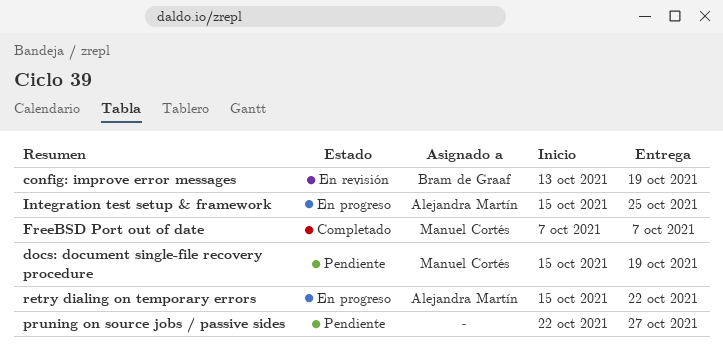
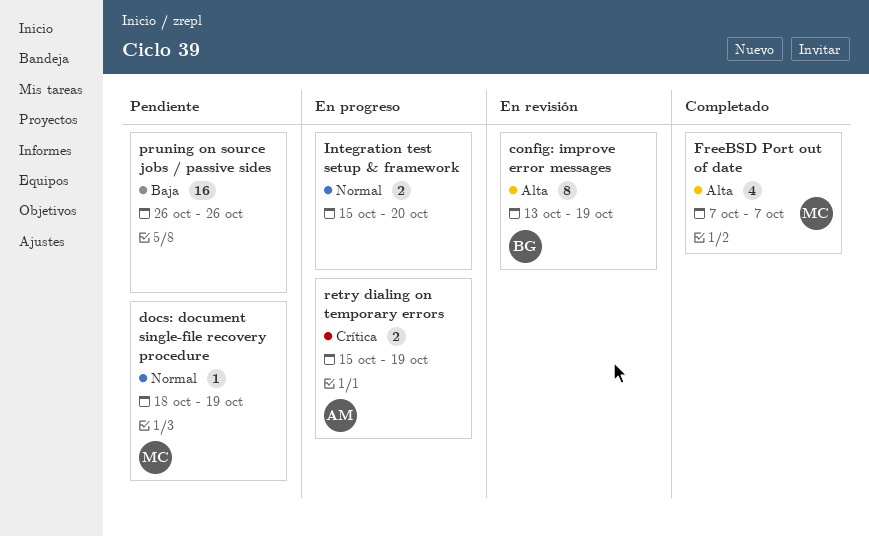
docs: document single-file recovery procedure, start: Oct 15 -> Oct 18
Integration test setup & framework, owner: Alejandra Martín -> none
Integration test setup & framework, due: Oct 25 -> Oct 20
pruning on source jobs / passive sides, start: Oct 22 -> Oct 26
pruning on source jobs / passive sides, due: Oct 27 -> Oct 26
retry dialing on temporary errors, due: Oct 22 -> Oct 19

